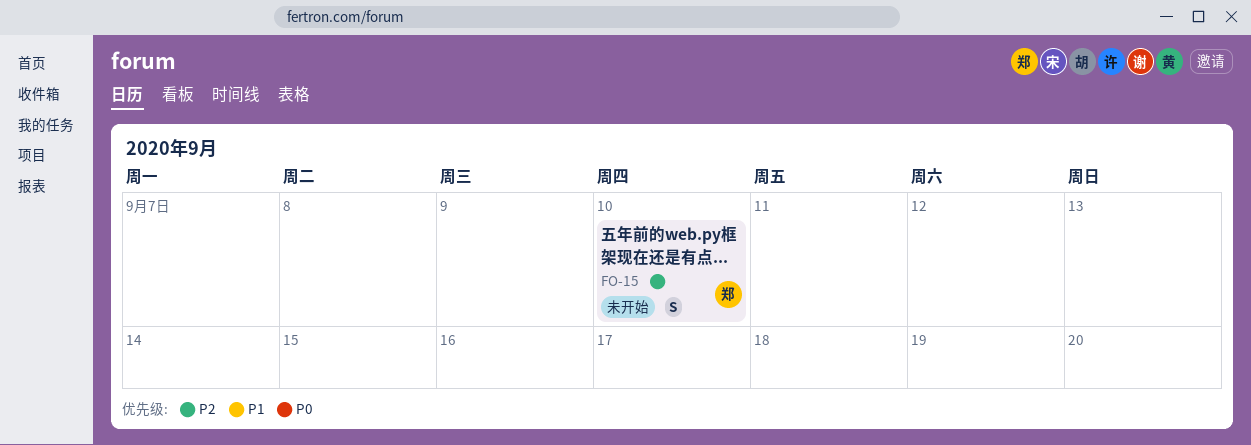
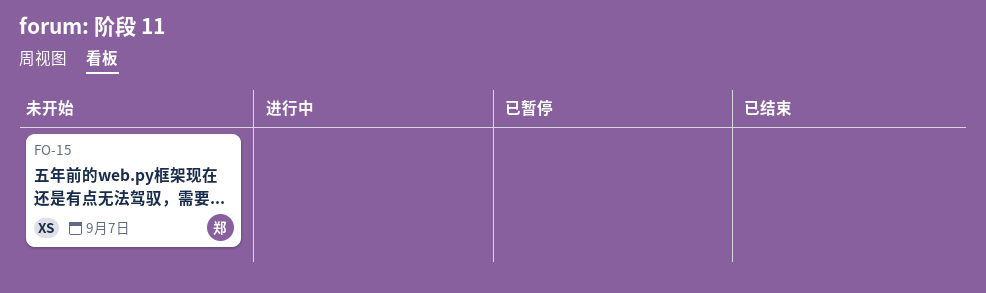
FO-15, estimate: S -> XS
FO-15, due: Sep 10 -> Sep 7

